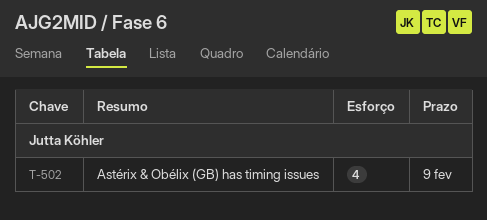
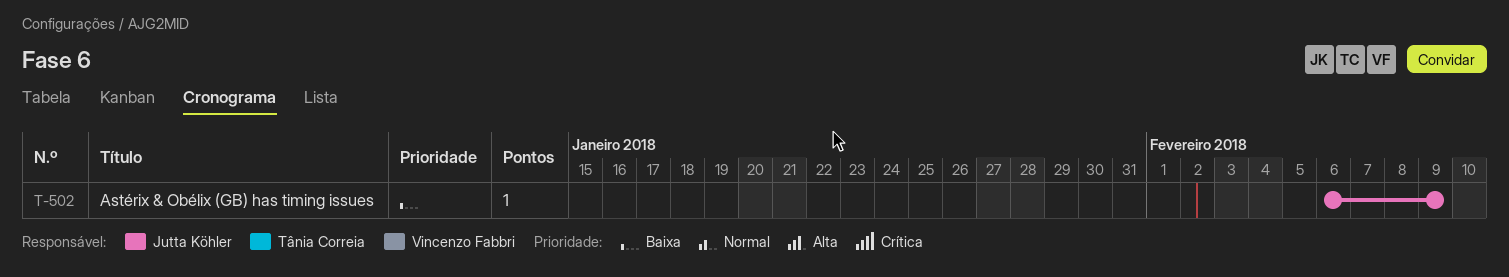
T-502, estimate: 4 -> 1

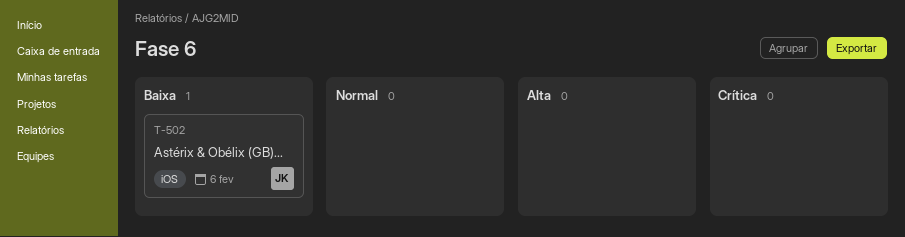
T-502, due: Feb 9 -> Feb 6

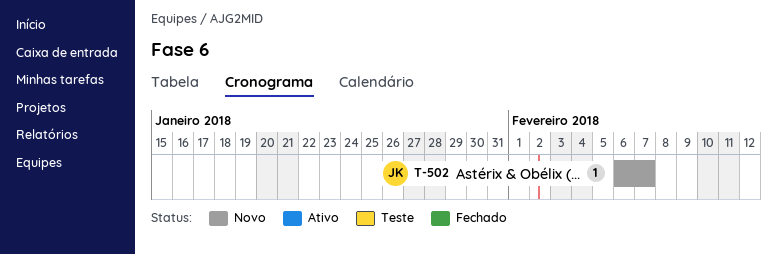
T-502, due: Feb 6 -> Feb 7

